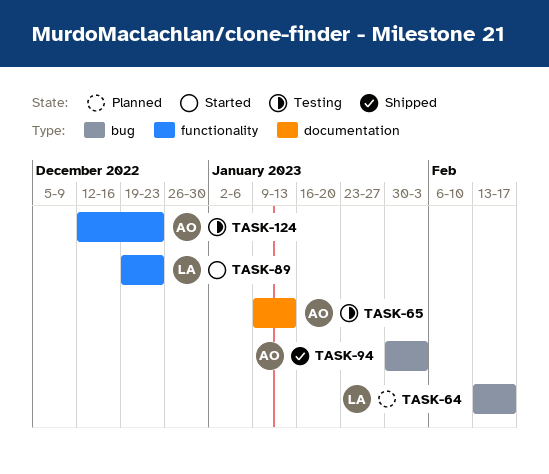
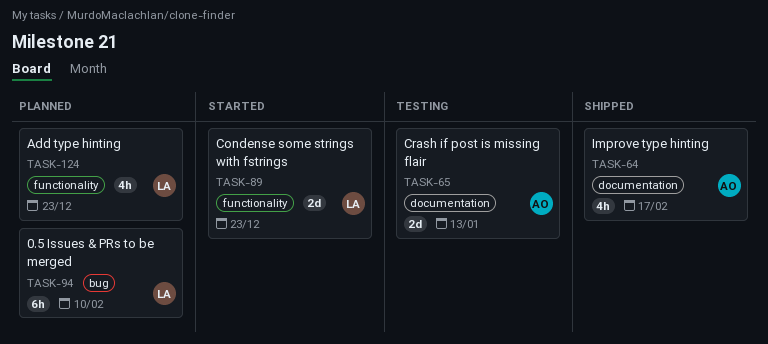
TASK-64, status: Planned -> Shipped
TASK-64, owner: LA -> AO
TASK-64, label: bug -> documentation
TASK-94, status: Shipped -> Planned
TASK-94, owner: AO -> LA
TASK-94, due: Feb 3 -> Feb 10
TASK-124, status: Testing -> Planned
TASK-124, owner: AO -> LA

